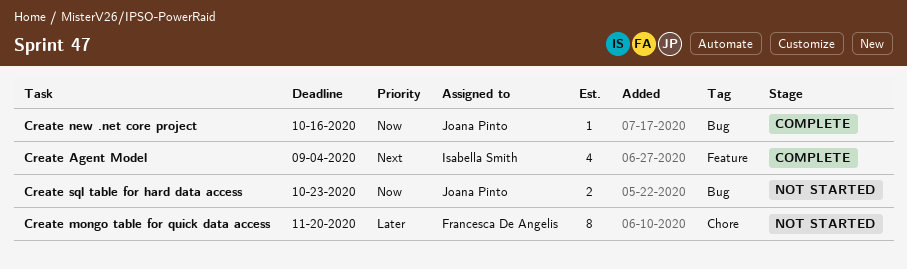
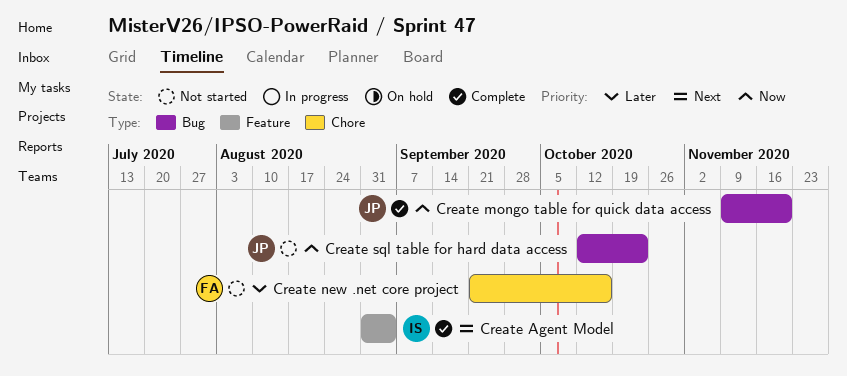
Create mongo table for quick data access, status: Not started -> Complete
Create mongo table for quick data access, owner: Francesca De Angelis -> Joana Pinto
Create mongo table for quick data access, priority: Later -> Now
Create mongo table for quick data access, label: Chore -> Bug
Create new .net core project, status: Complete -> Not started
Create new .net core project, owner: Joana Pinto -> Francesca De Angelis
Create new .net core project, priority: Now -> Later
Create new .net core project, label: Bug -> Chore

